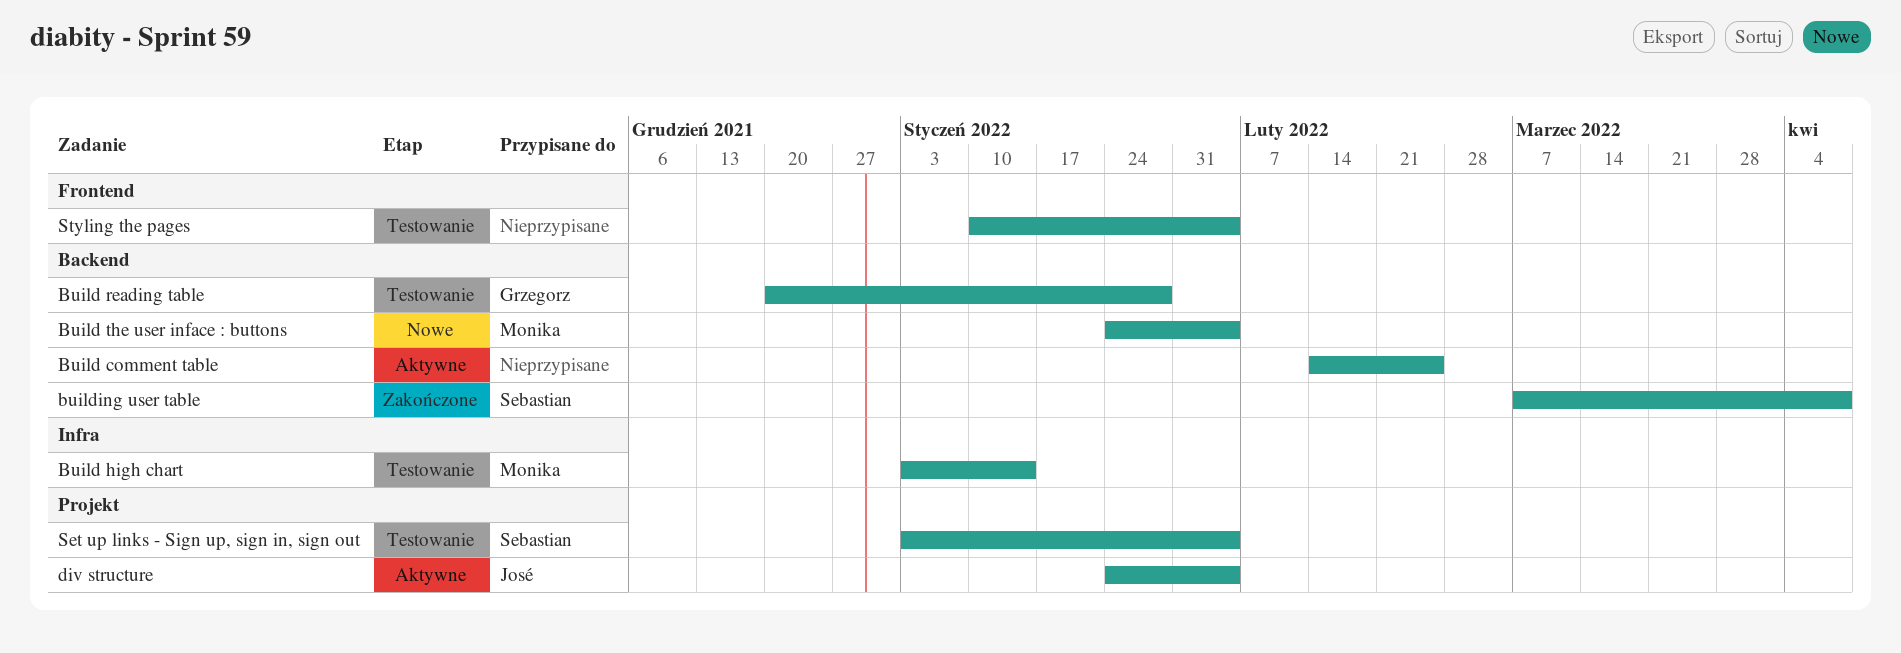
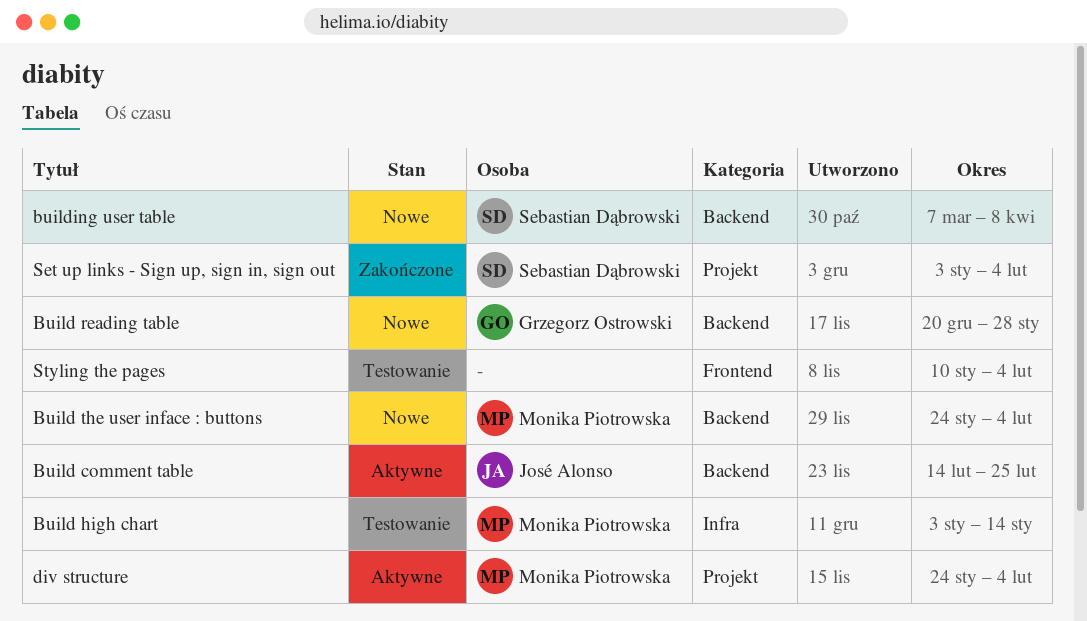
Build comment table, owner: none -> José Alonso
Build reading table, status: Testowanie -> Nowe
building user table, status: Zakończone -> Nowe
div structure, owner: José Alonso -> Monika Piotrowska
Set up links - Sign up, sign in, sign out, status: Testowanie -> Zakończone

